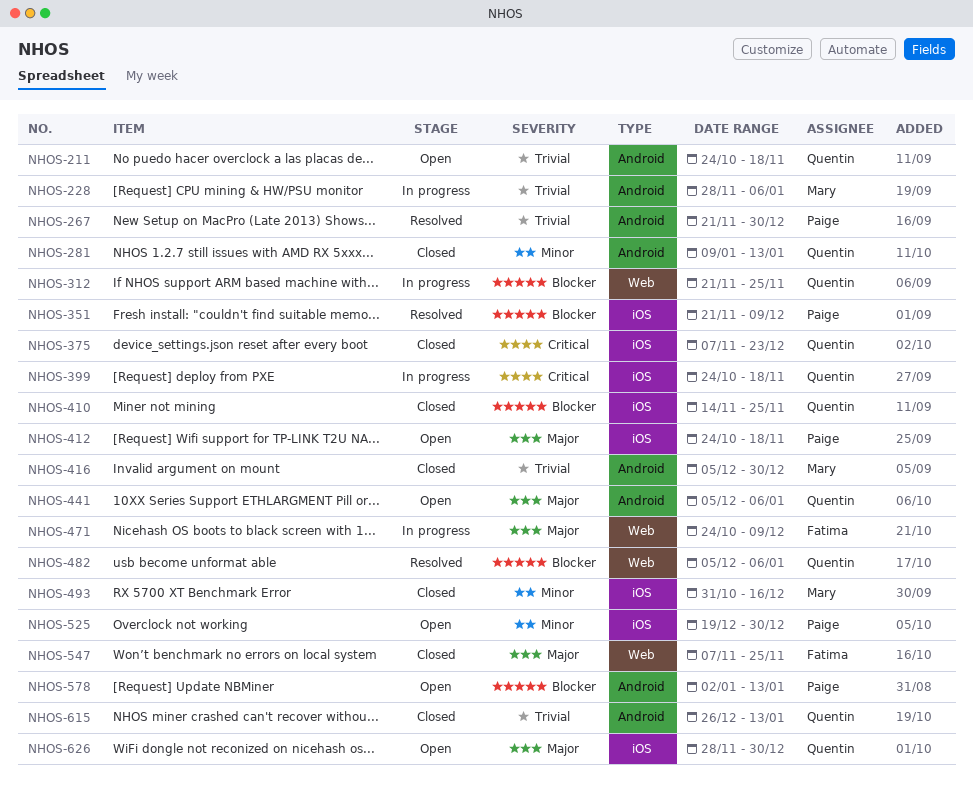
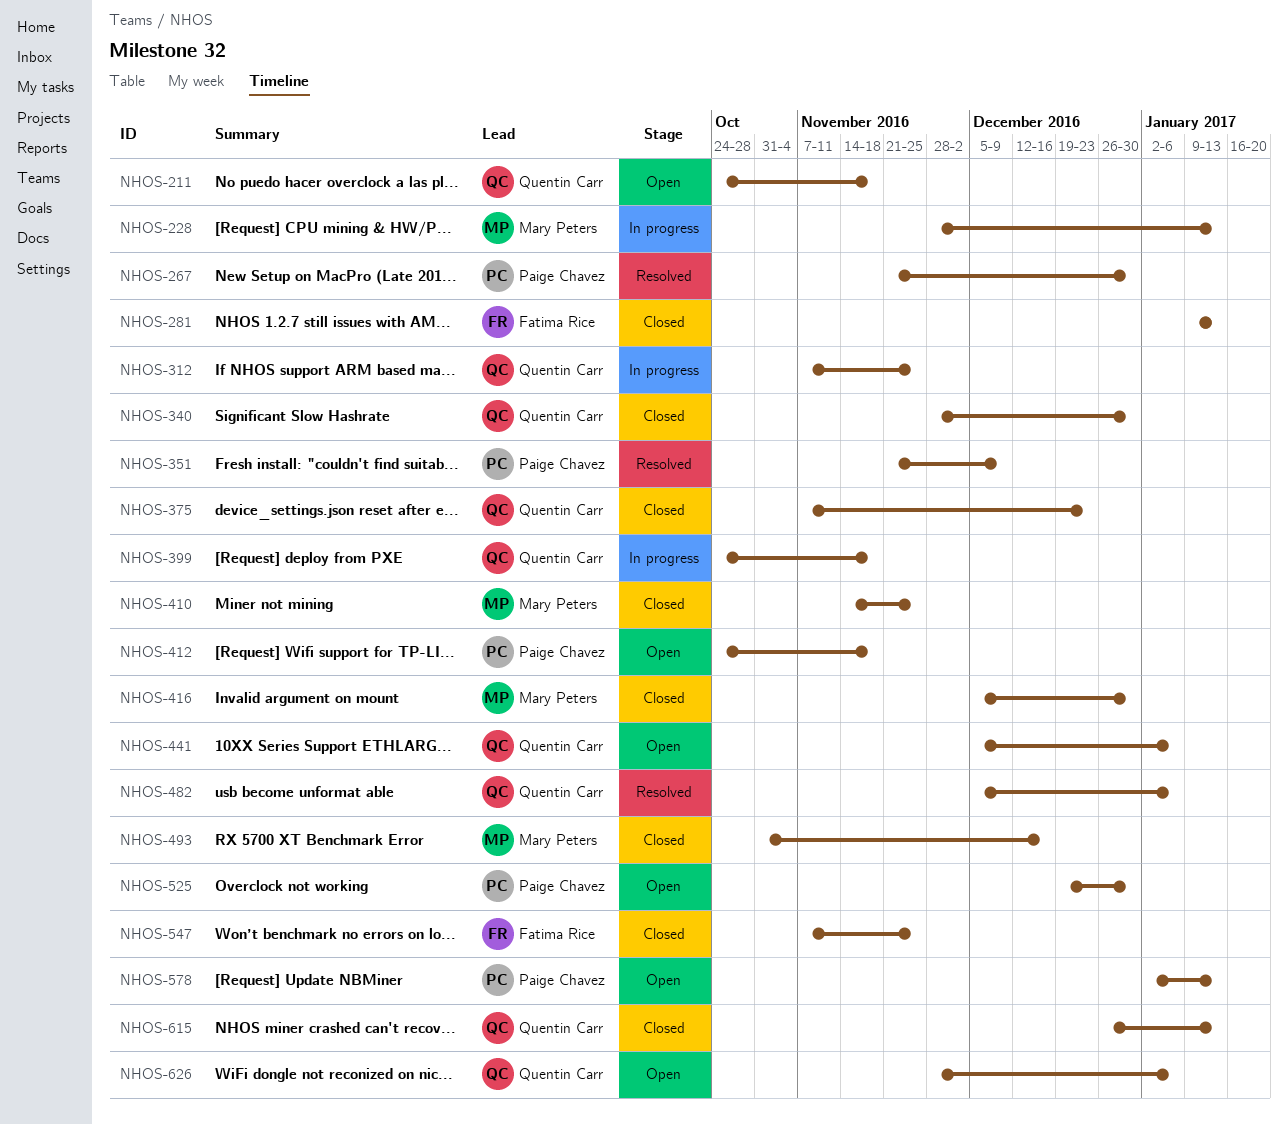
NHOS-228, due: Jan 6 -> Jan 13
NHOS-281, owner: Quentin Carr -> Fatima Rice
NHOS-312, start: Nov 21 -> Nov 7
NHOS-340: none -> present
NHOS-410, owner: Quentin Carr -> Mary Peters
NHOS-471: present -> none
NHOS-626, due: Dec 30 -> Jan 6

